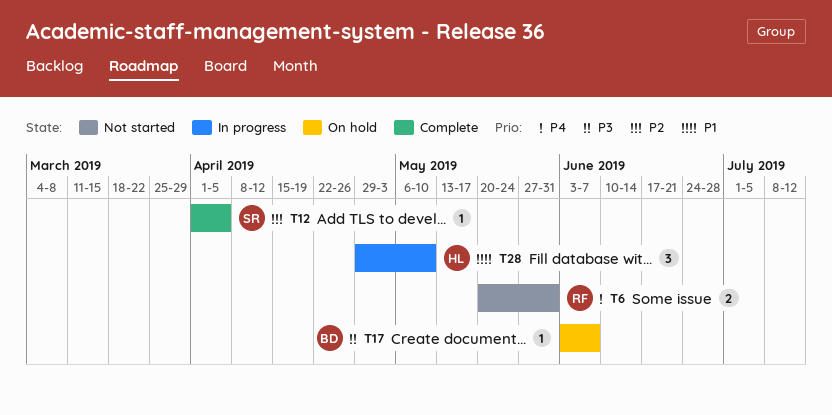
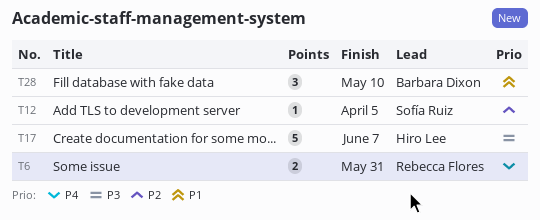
T17, owner: Barbara Dixon -> Hiro Lee
T17, estimate: 1 -> 5
T28, owner: Hiro Lee -> Barbara Dixon

